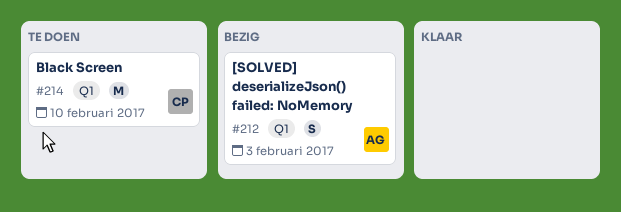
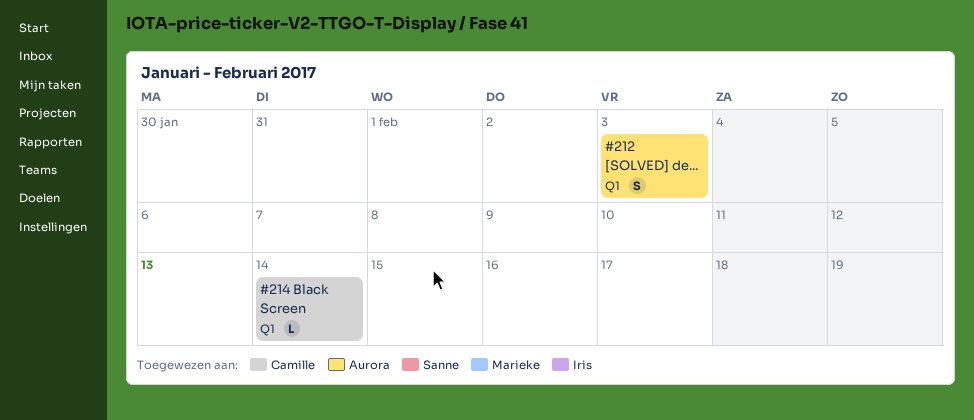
#214, estimate: M -> L
#214, due: Feb 10 -> Feb 14

